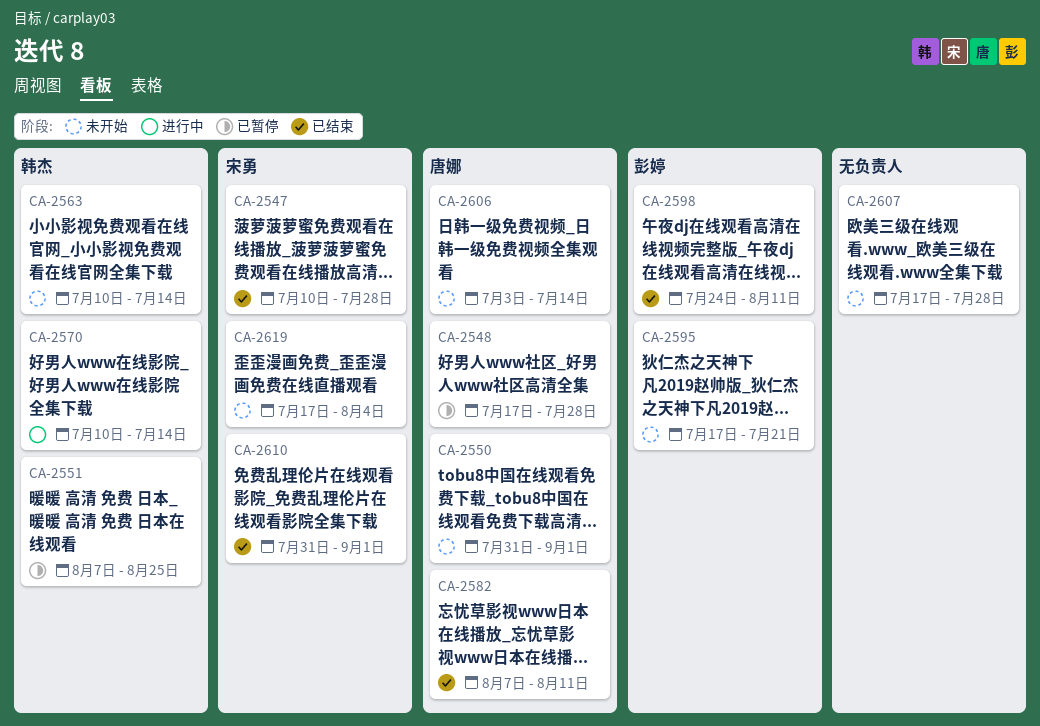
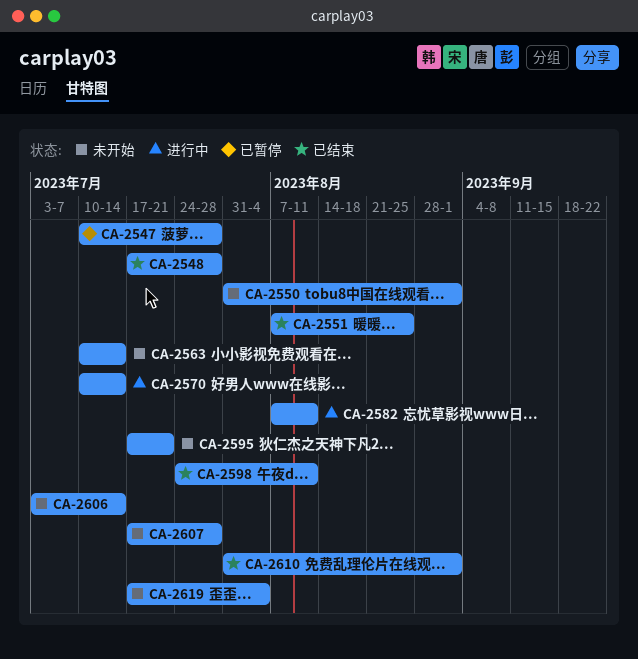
CA-2547, status: 已结束 -> 已暂停
CA-2548, status: 已暂停 -> 已结束
CA-2551, status: 已暂停 -> 已结束
CA-2582, status: 已结束 -> 进行中

